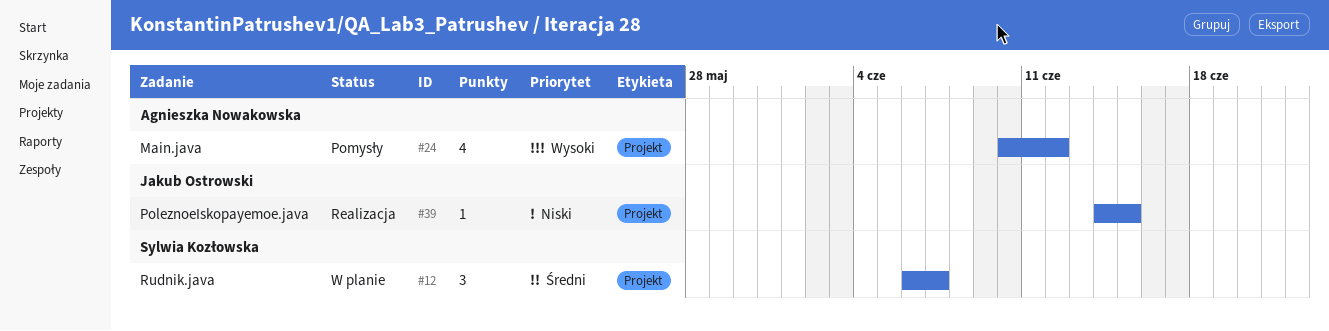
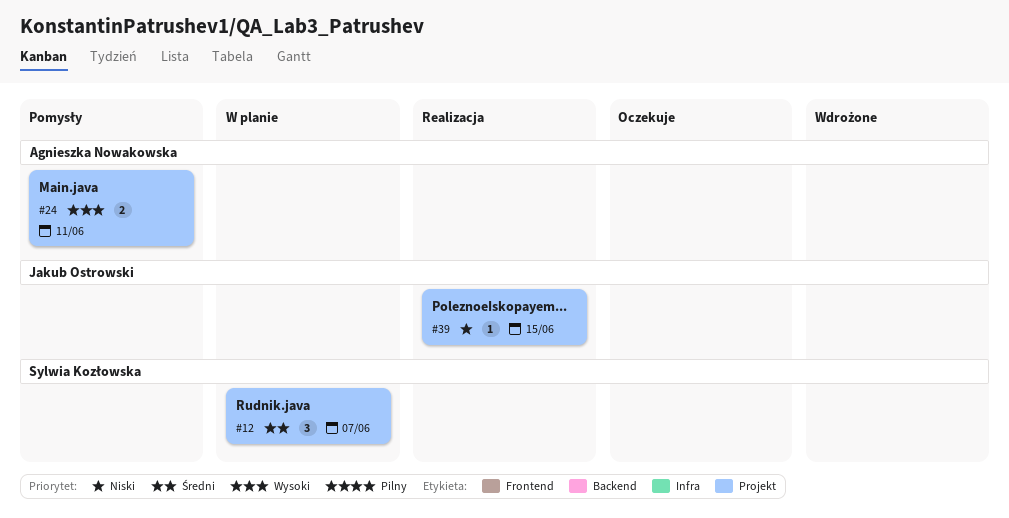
#24, estimate: 4 -> 2
#24, due: Jun 12 -> Jun 11

